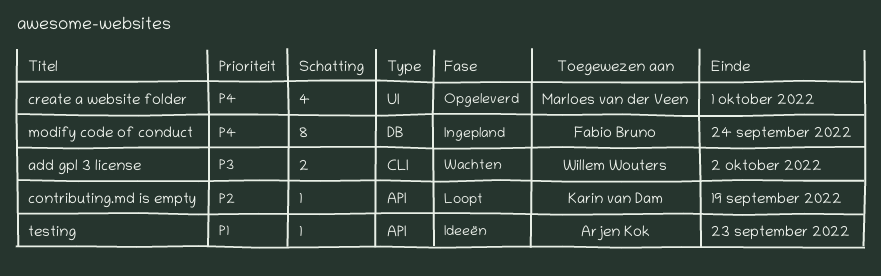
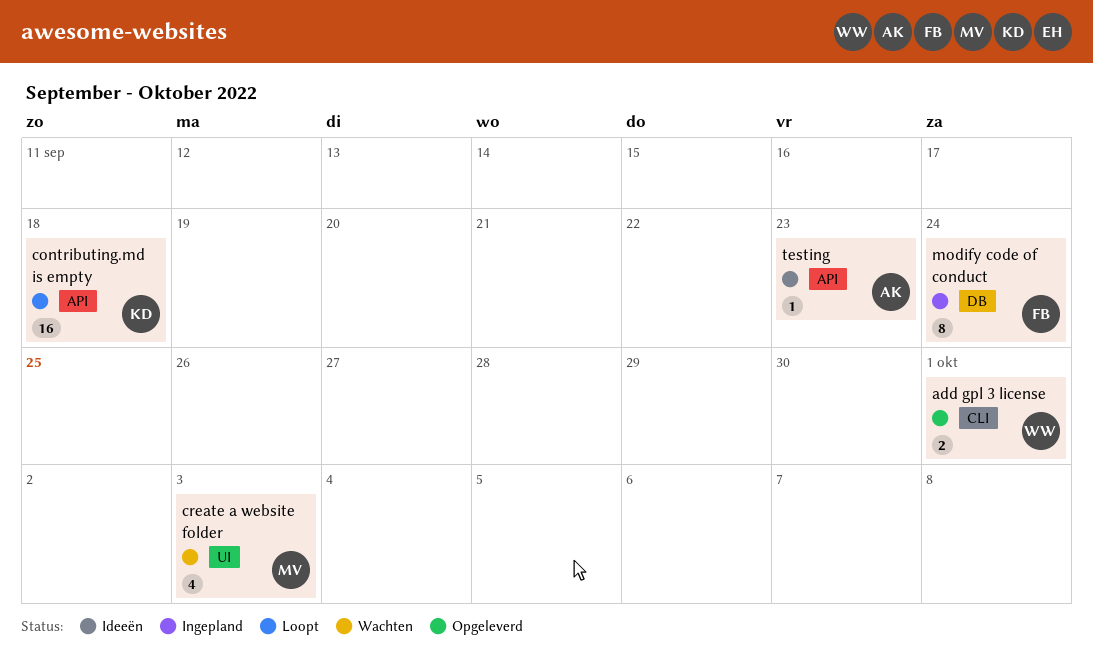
add gpl 3 license, status: Wachten -> Opgeleverd
add gpl 3 license, due: Oct 2 -> Oct 1
contributing.md is empty, estimate: 1 -> 16
contributing.md is empty, due: Sep 19 -> Sep 18
create a website folder, status: Opgeleverd -> Wachten
create a website folder, due: Oct 1 -> Oct 3

